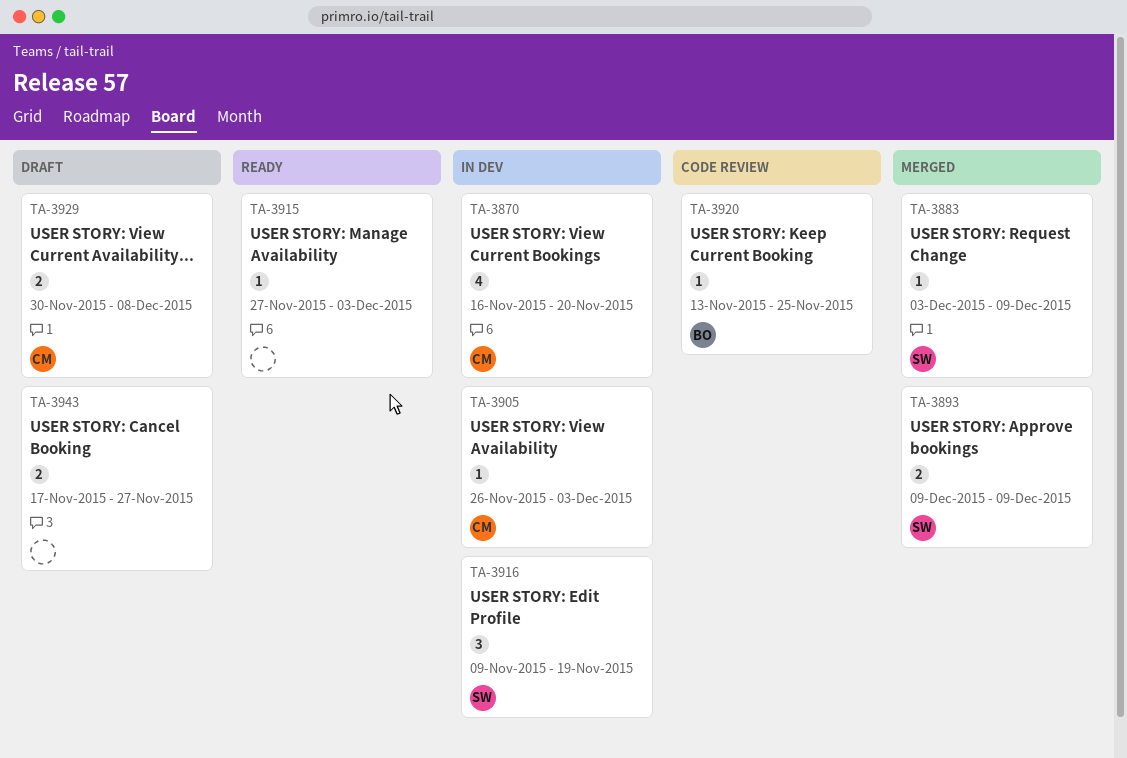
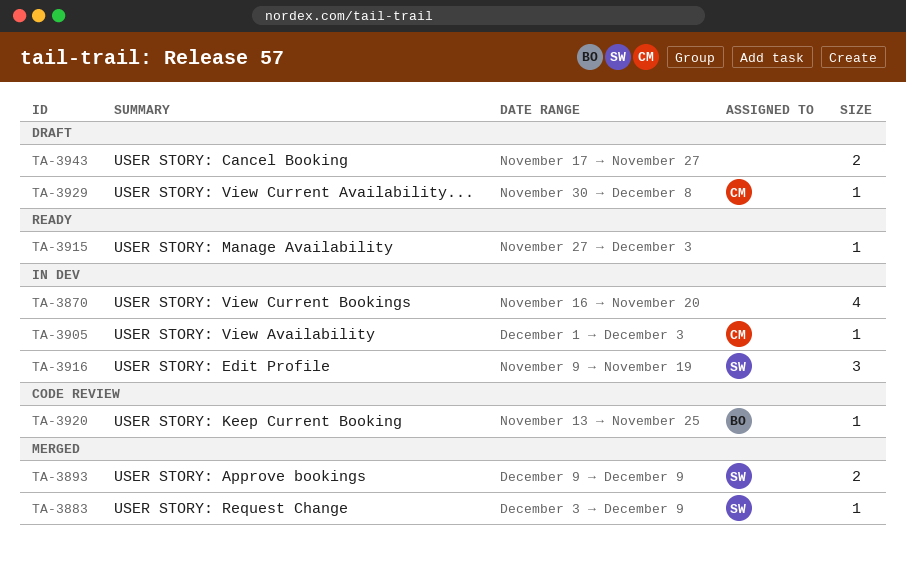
TA-3870, owner: CM -> none
TA-3905, start: Nov 26 -> Dec 1
TA-3929, estimate: 2 -> 1

